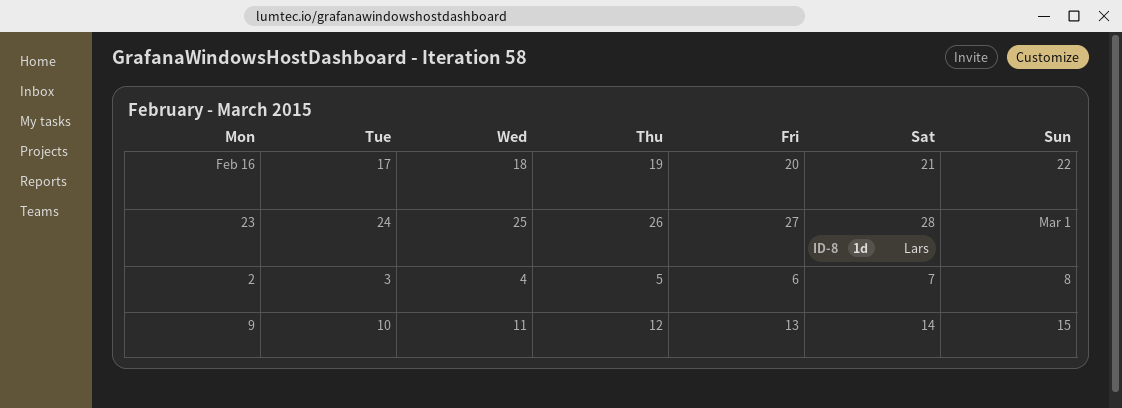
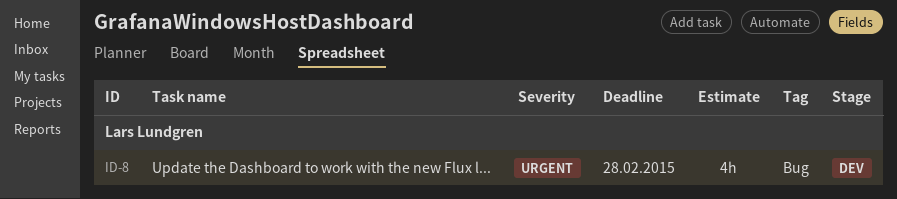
ID-8, estimate: 1d -> 4h

